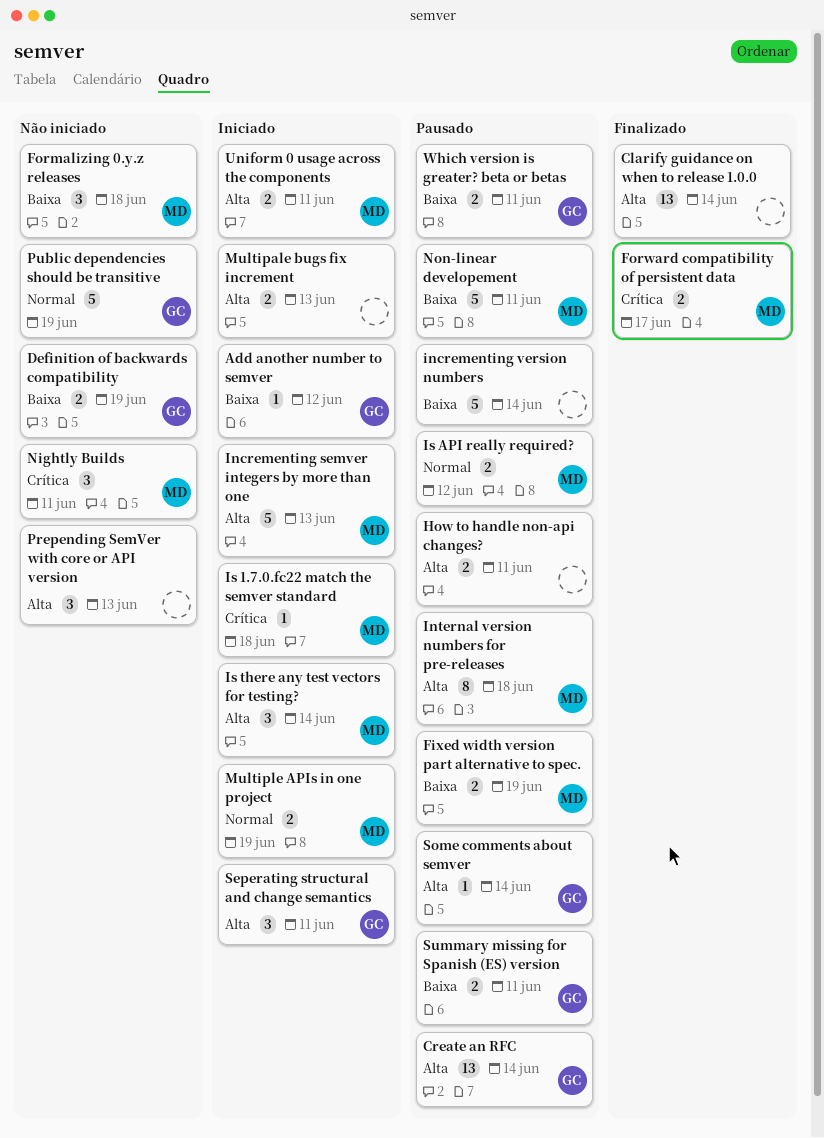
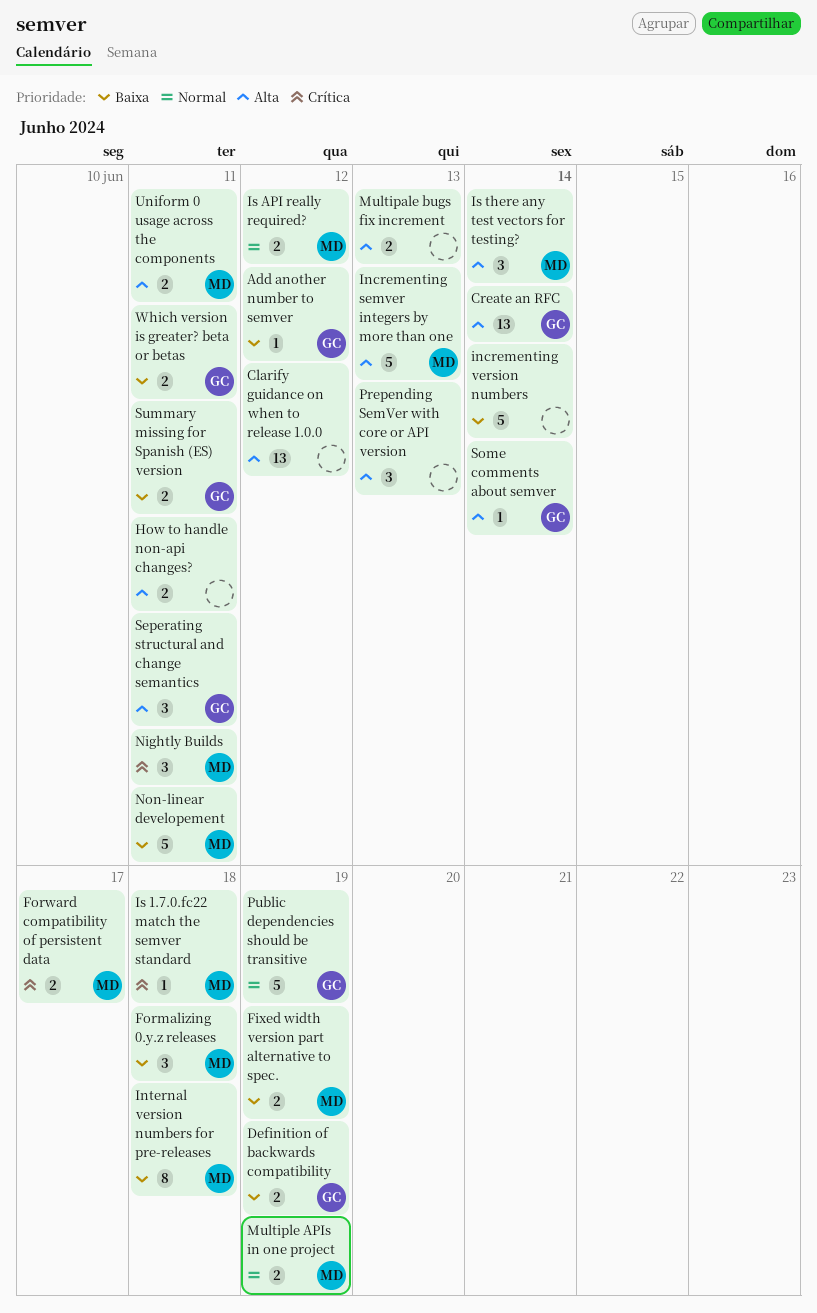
Clarify guidance on when to release 1.0.0, due: Jun 14 -> Jun 12
Internal version numbers for pre-releases, priority: Alta -> Baixa

